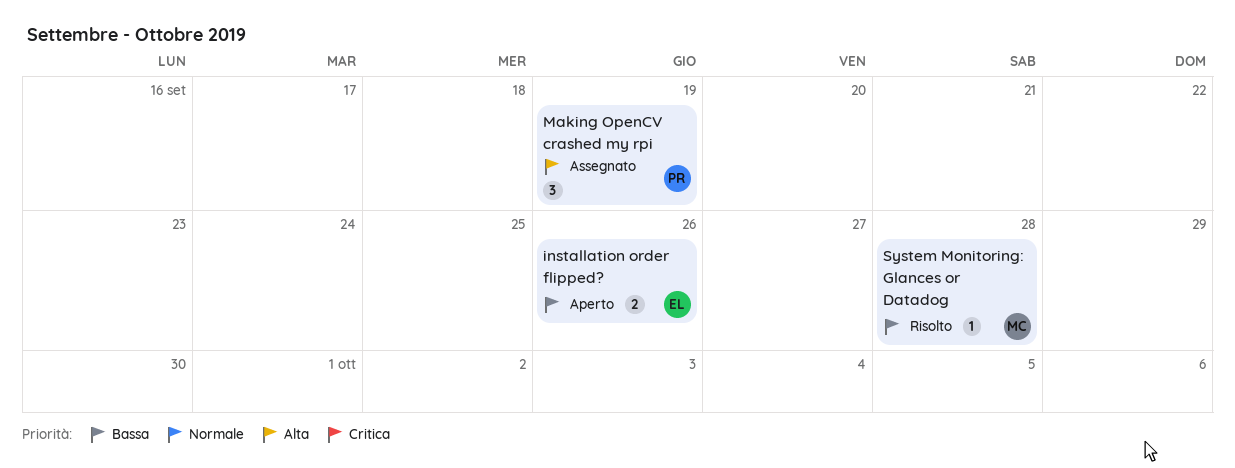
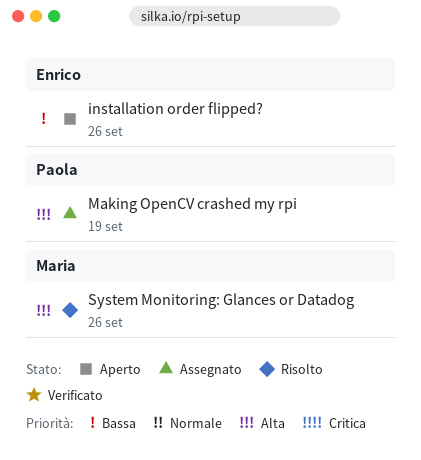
System Monitoring: Glances or Datadog, priority: Bassa -> Alta
System Monitoring: Glances or Datadog, due: Sep 28 -> Sep 26

